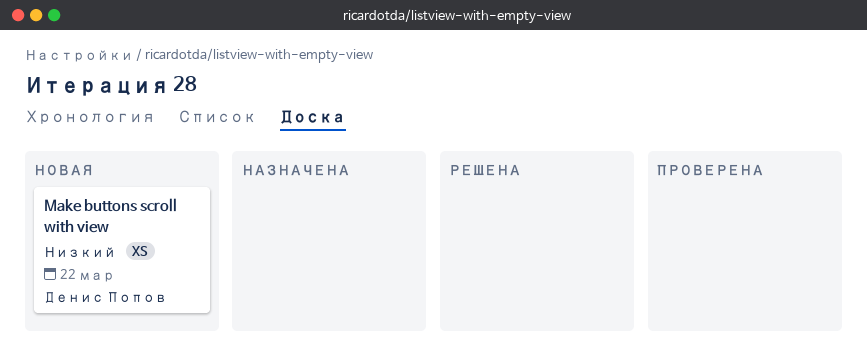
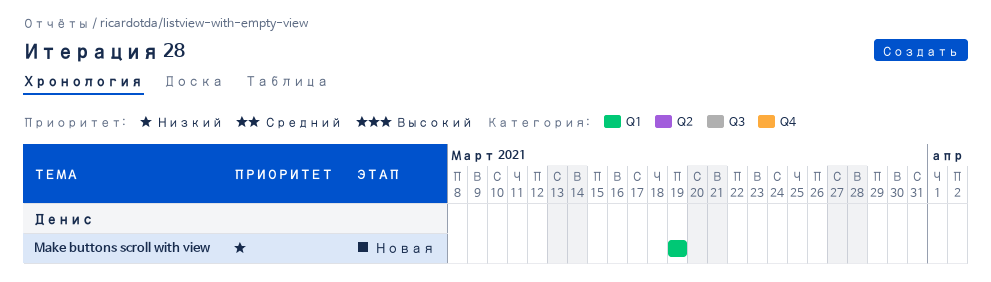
Make buttons scroll with view, due: Mar 22 -> Mar 19

